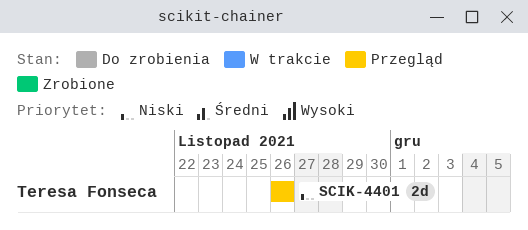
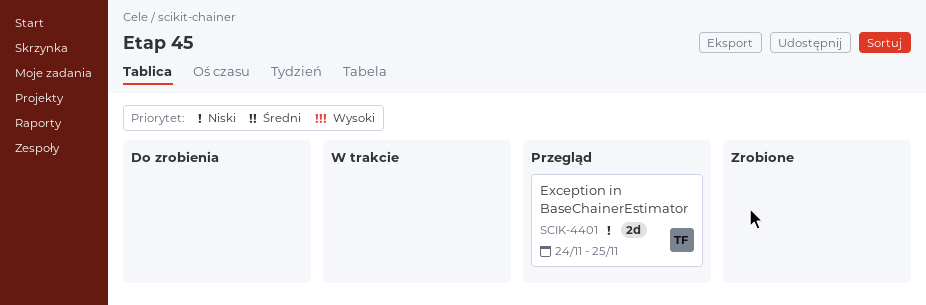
SCIK-4401, start: Nov 26 -> Nov 24
SCIK-4401, due: Nov 26 -> Nov 25

